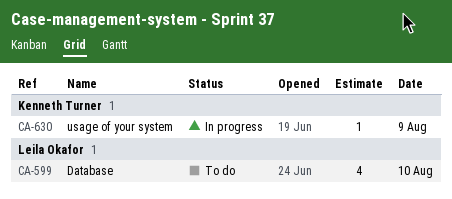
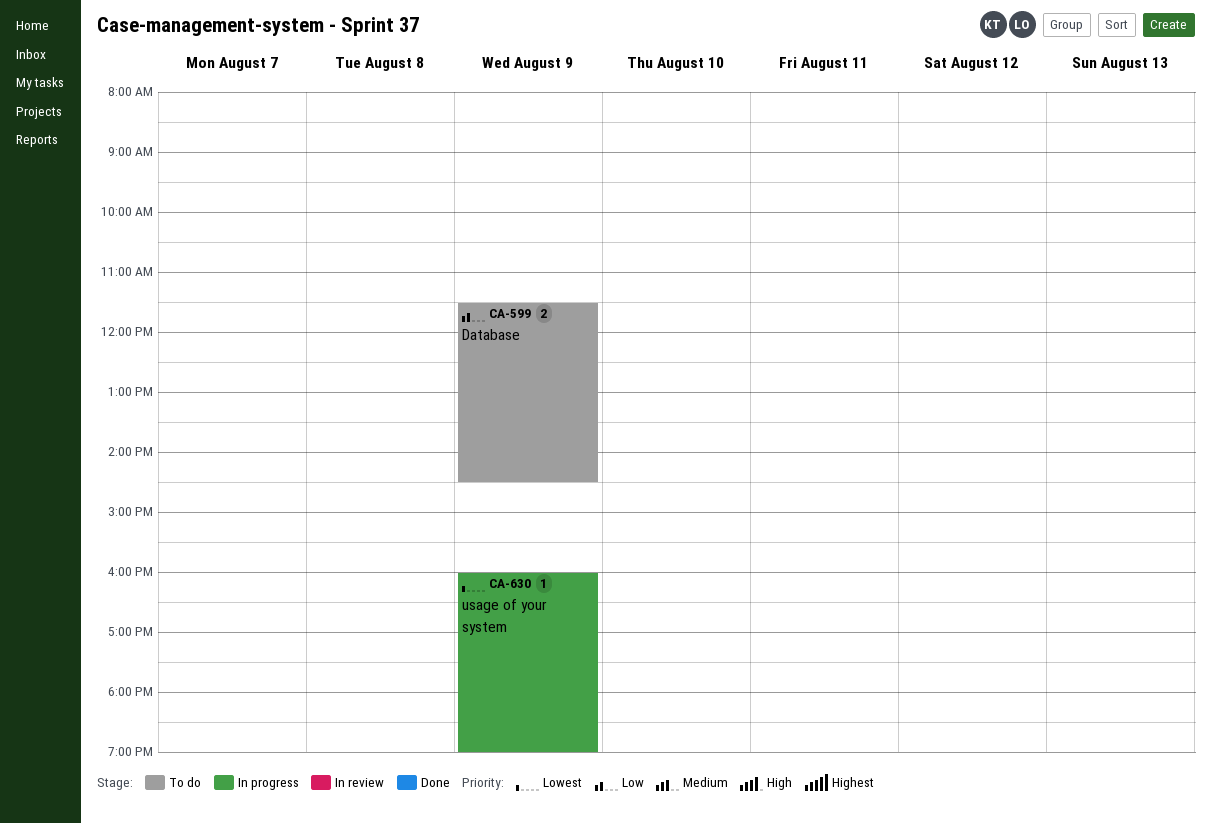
CA-599, estimate: 4 -> 2
CA-599, day: Aug 10 -> Aug 9

